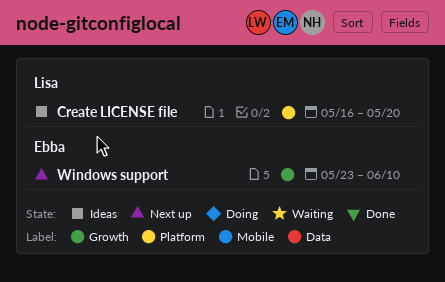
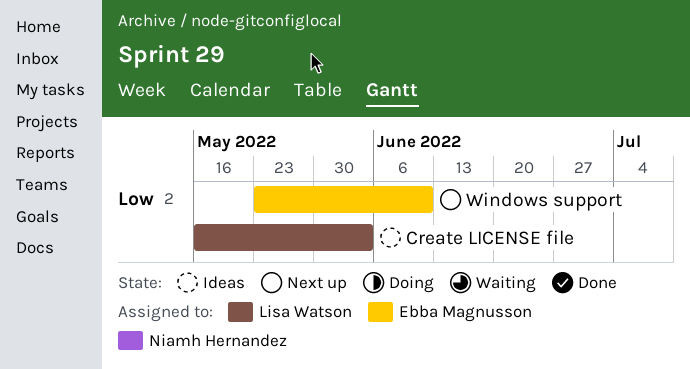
Create LICENSE file, due: May 20 -> Jun 3

